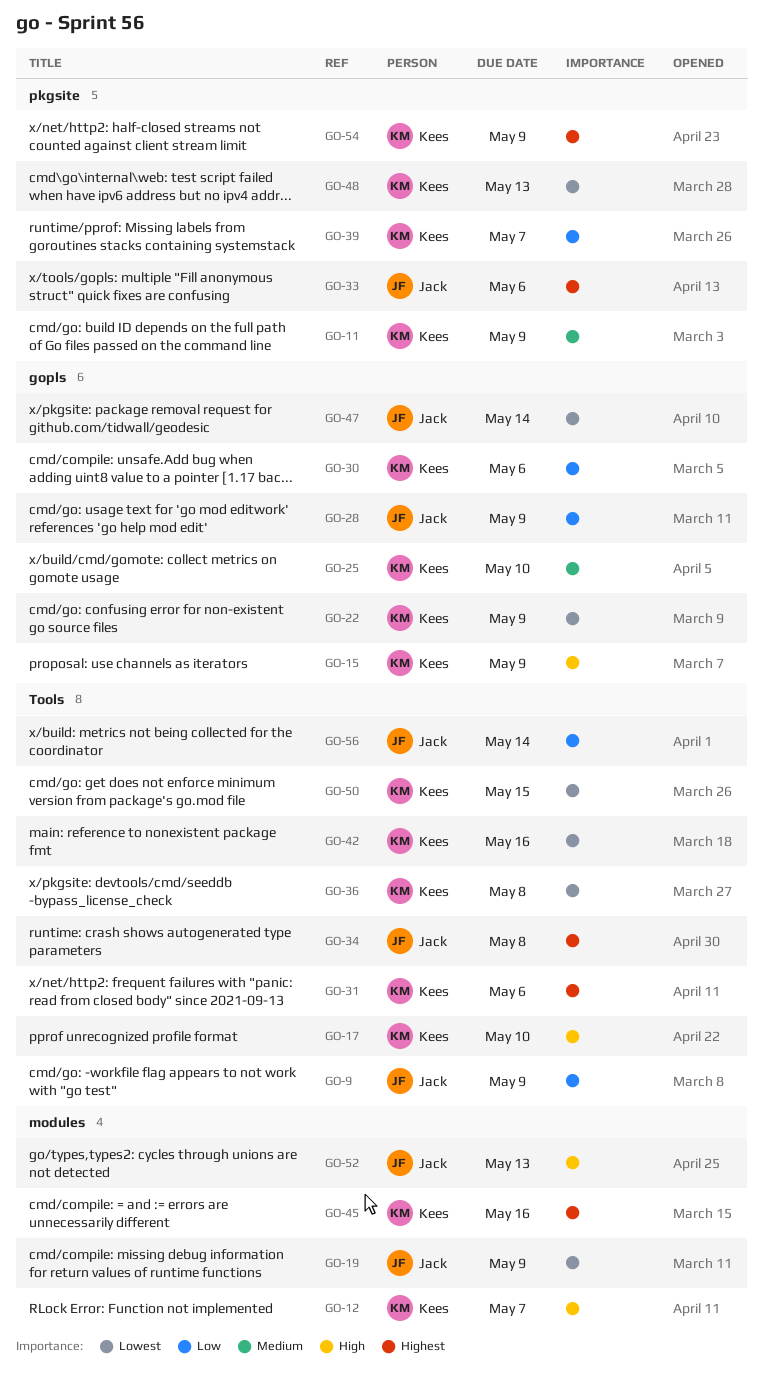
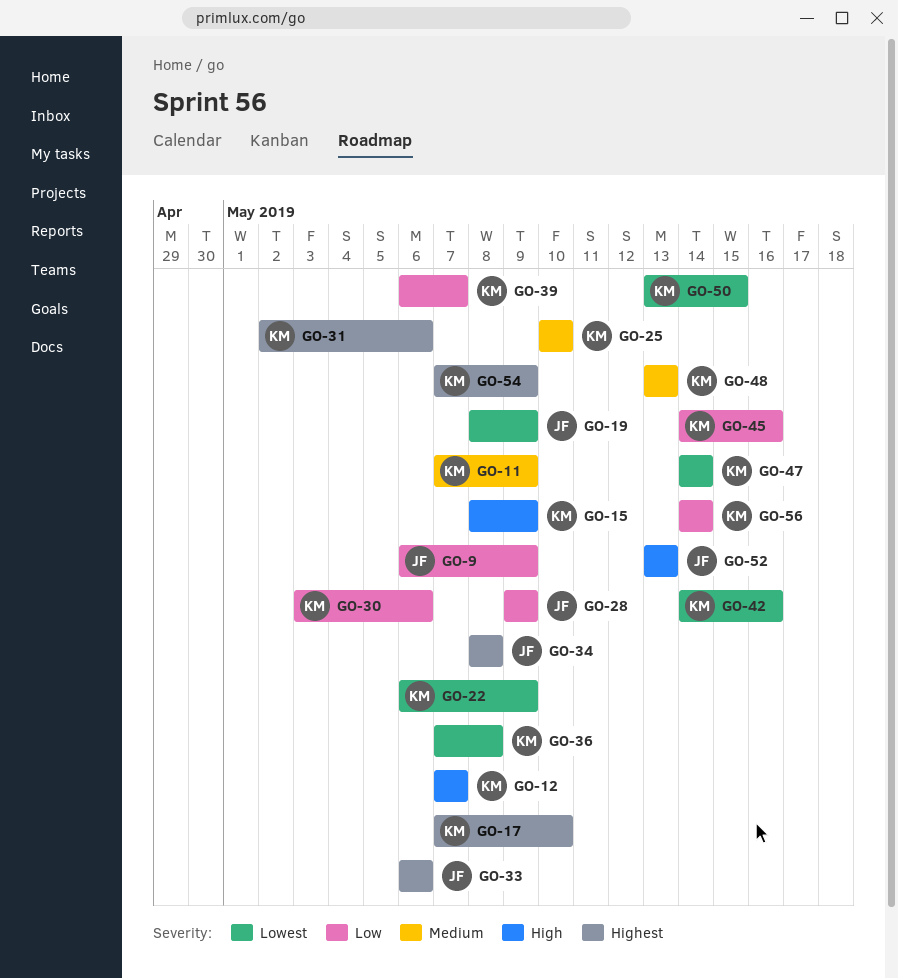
GO-17, priority: High -> Highest
GO-45, priority: Highest -> Low
GO-47, owner: Jack -> Kees
GO-48, priority: Lowest -> Medium
GO-56, owner: Jack -> Kees

